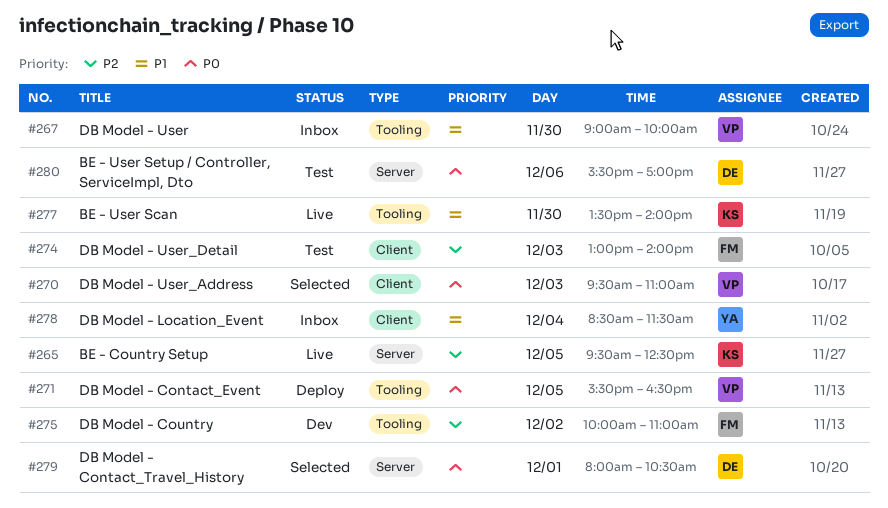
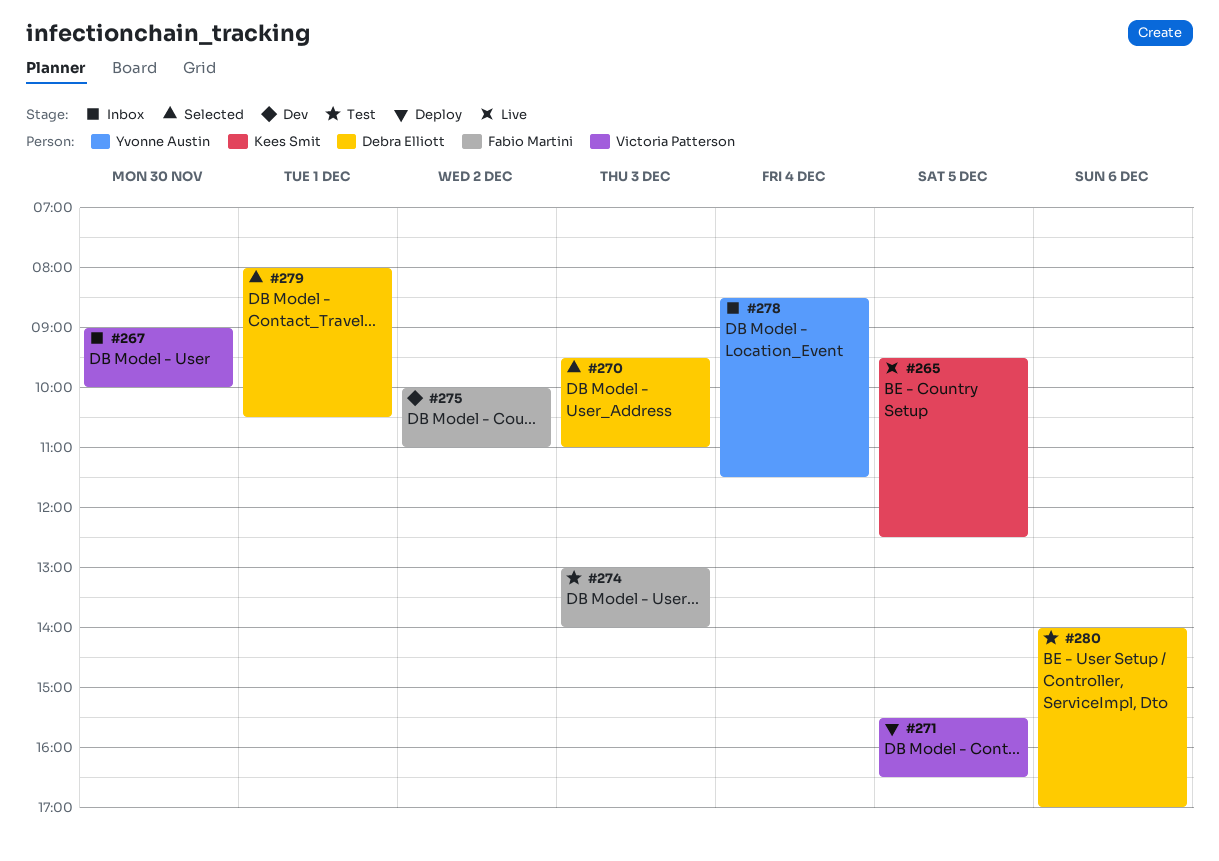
#270, owner: Victoria Patterson -> Debra Elliott
#277: present -> none
#280, begins: 15:30 -> 14:00

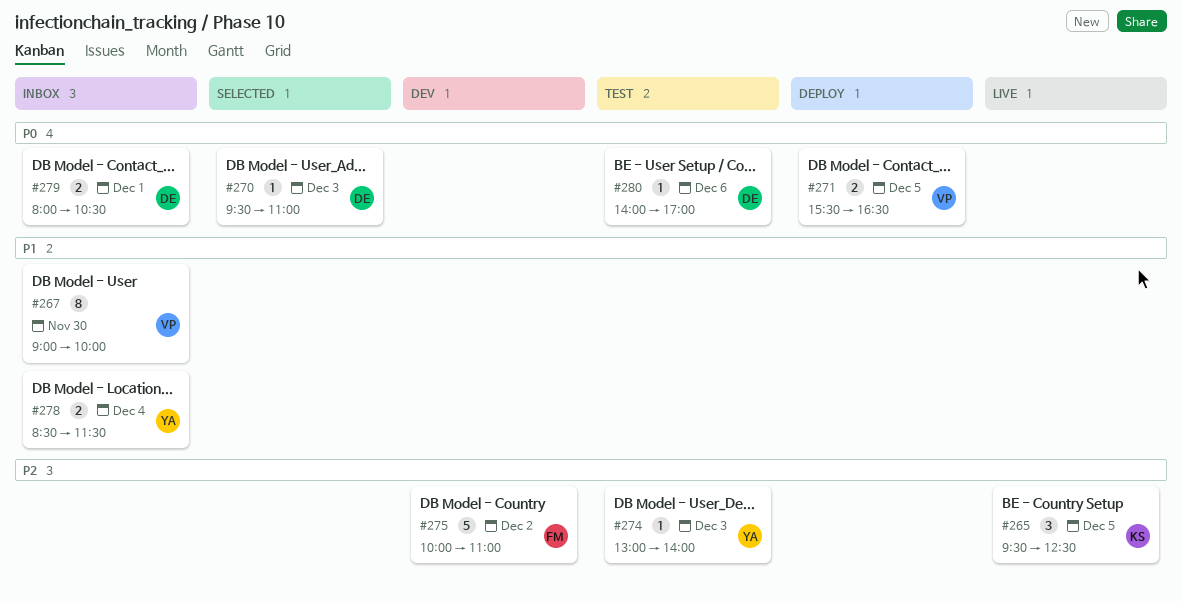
#274, owner: Fabio Martini -> Yvonne Austin
#279, status: Selected -> Inbox

